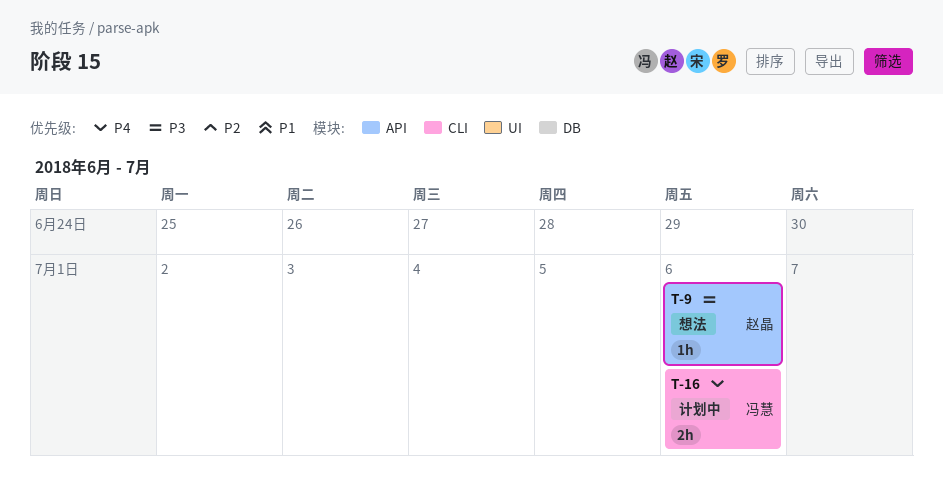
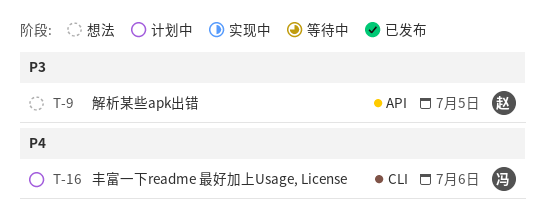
T-9, due: Jul 6 -> Jul 5

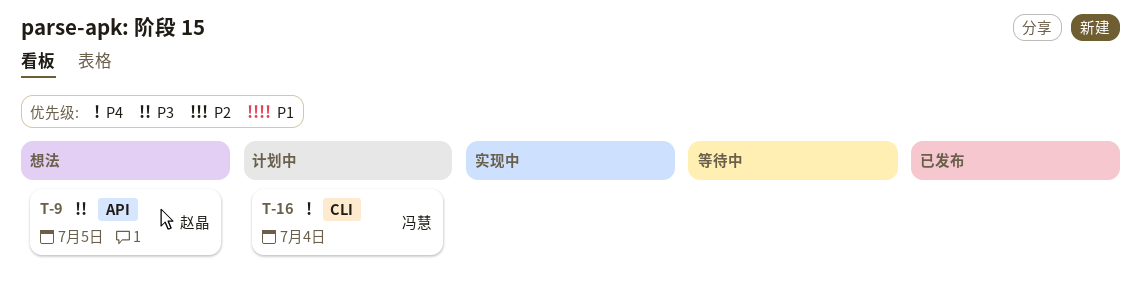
T-16, due: Jul 6 -> Jul 4

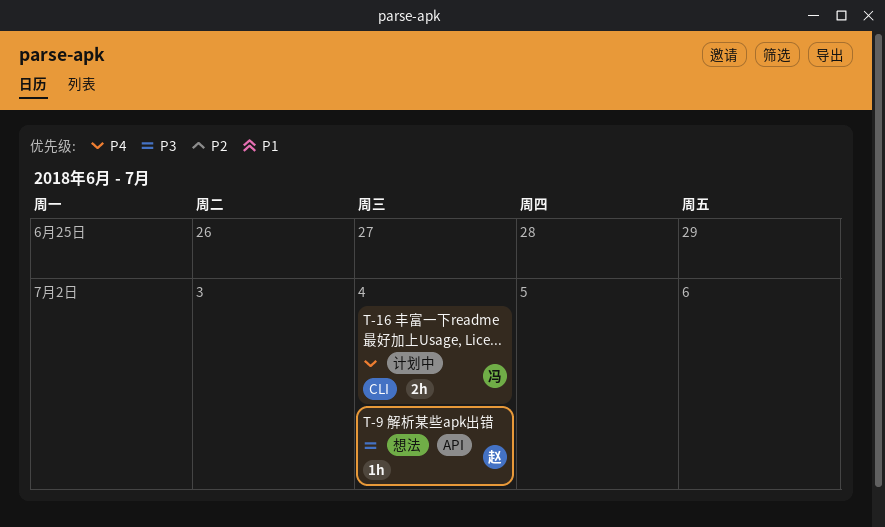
T-9, due: Jul 5 -> Jul 4

